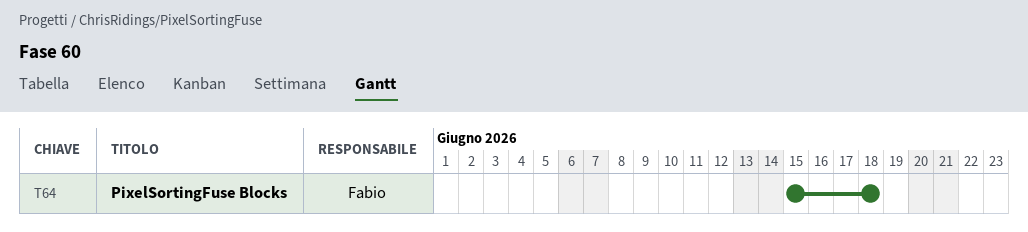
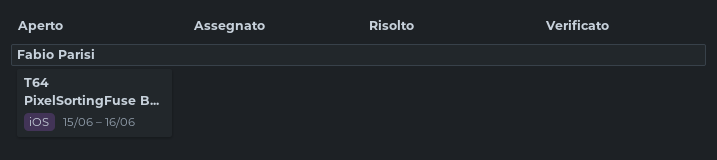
T64, due: Jun 18 -> Jun 16

